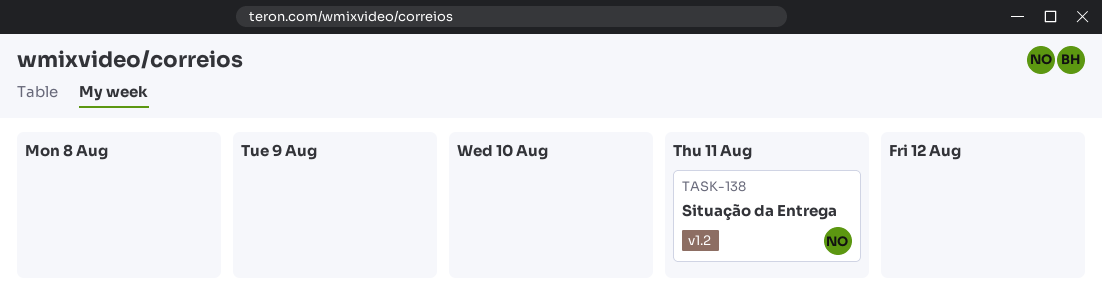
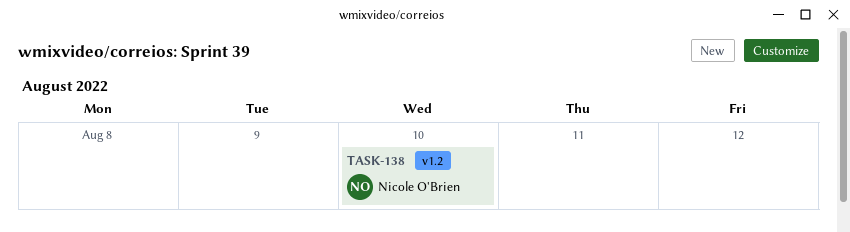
TASK-138, due: Aug 11 -> Aug 10

